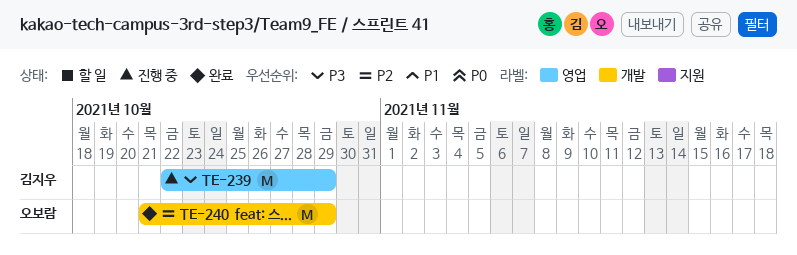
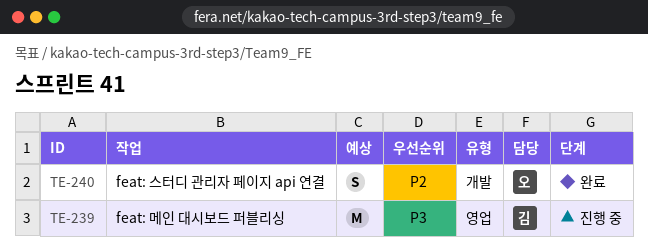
TE-240, estimate: M -> S

